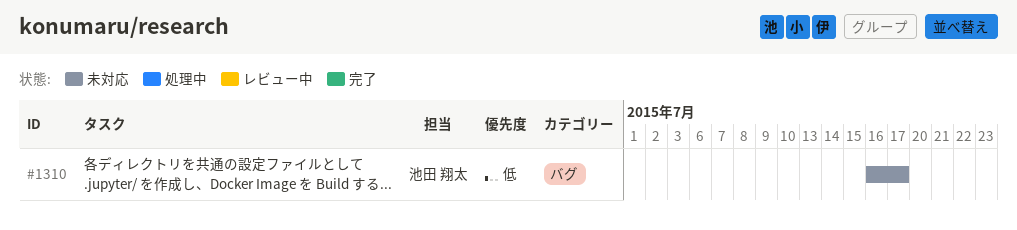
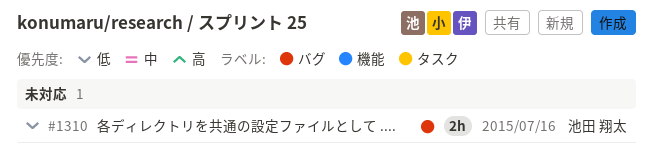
#1310, due: Jul 17 -> Jul 16

